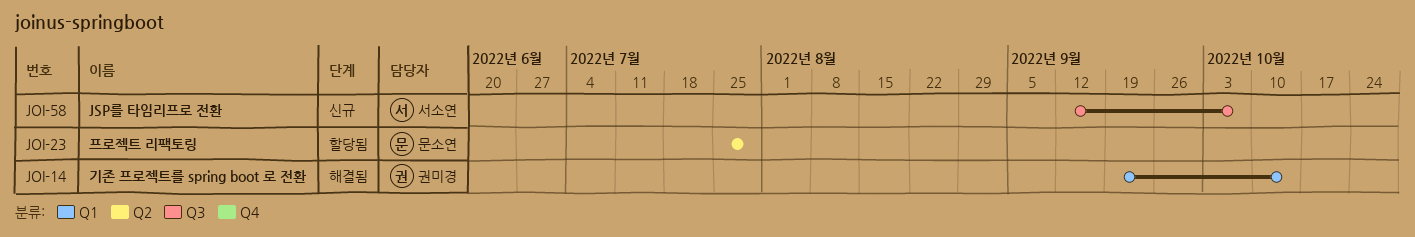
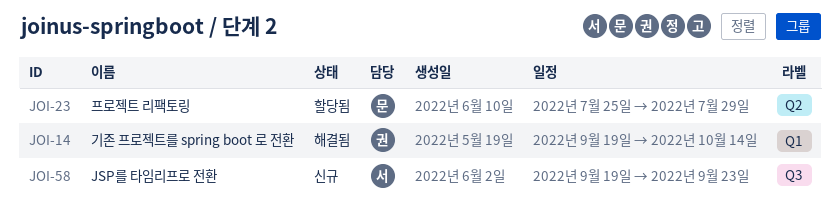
JOI-58, start: Sep 12 -> Sep 19
JOI-58, due: Oct 7 -> Sep 23

